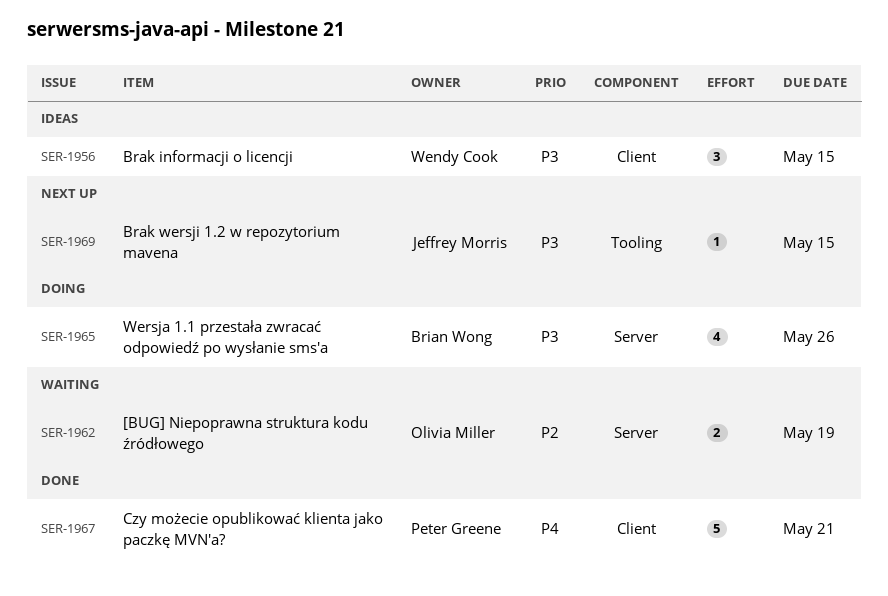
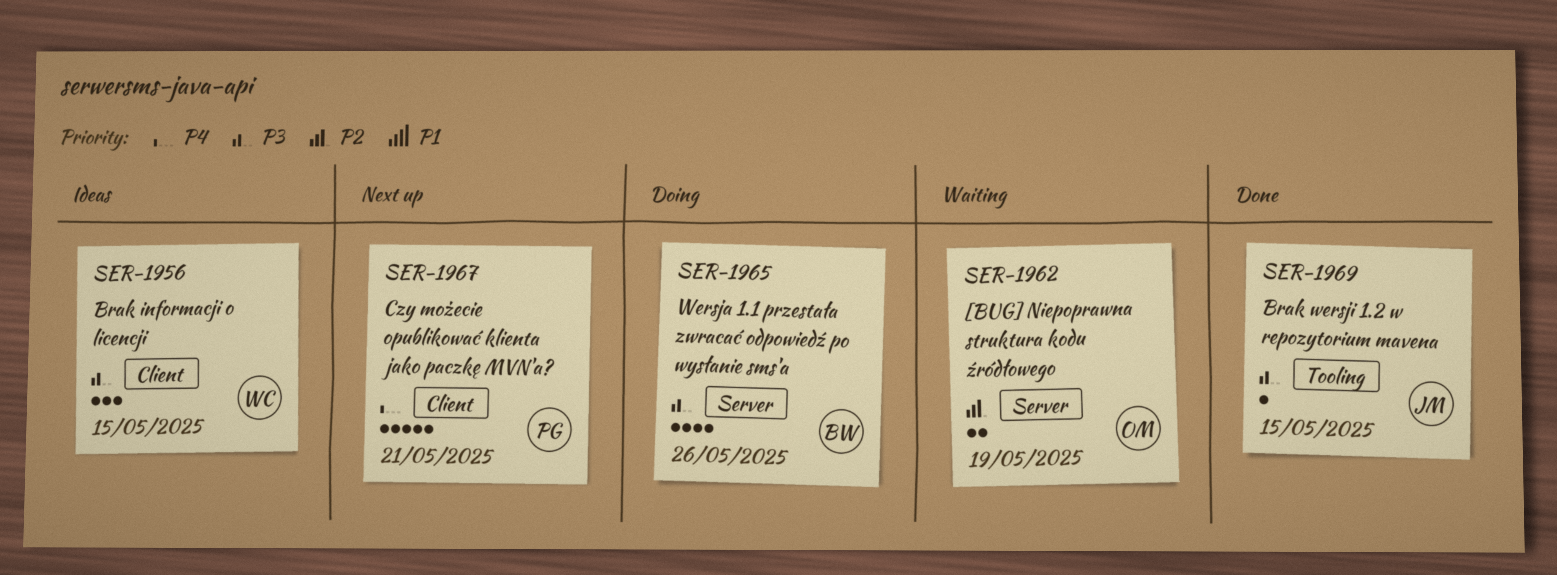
SER-1967, status: Done -> Next up
SER-1969, status: Next up -> Done

